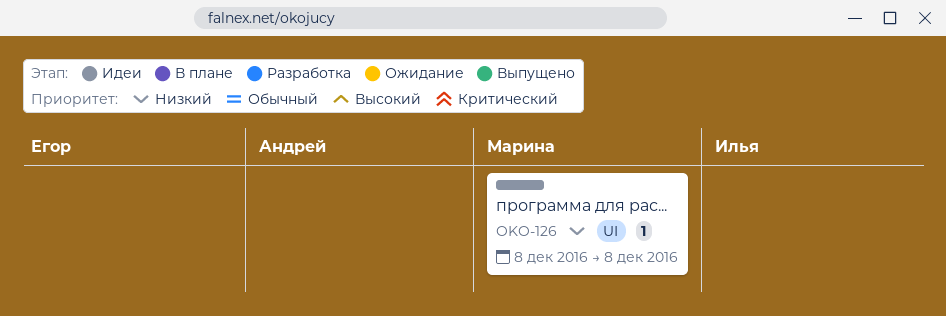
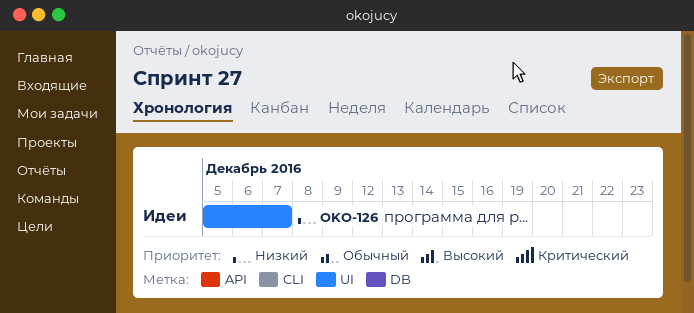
OKO-126, start: Dec 8 -> Dec 5
OKO-126, due: Dec 8 -> Dec 7

